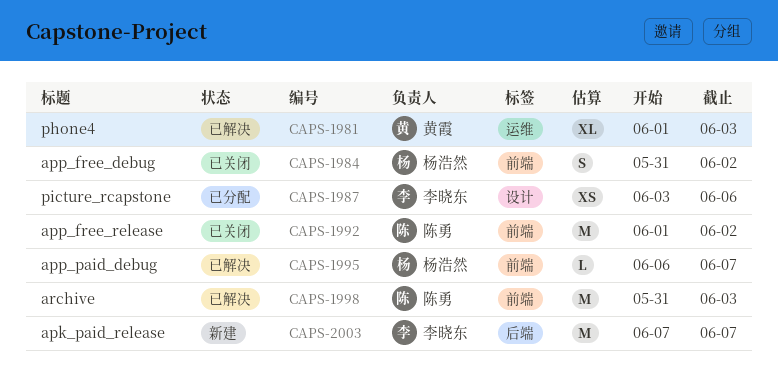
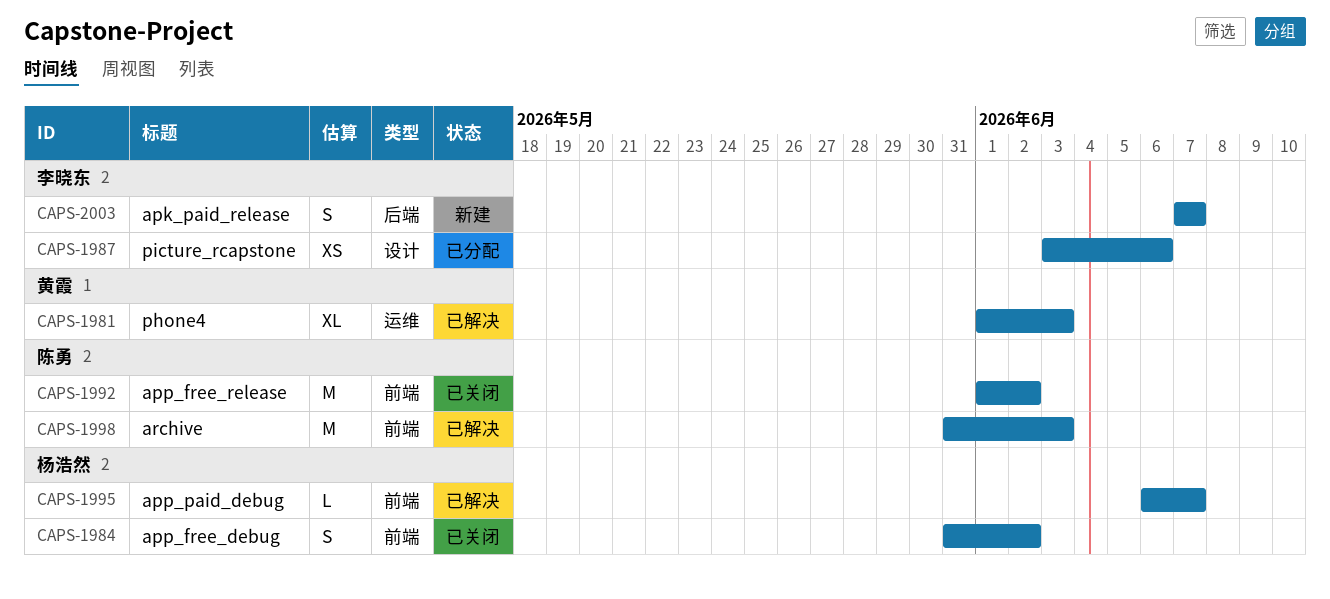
CAPS-2003, estimate: M -> S

